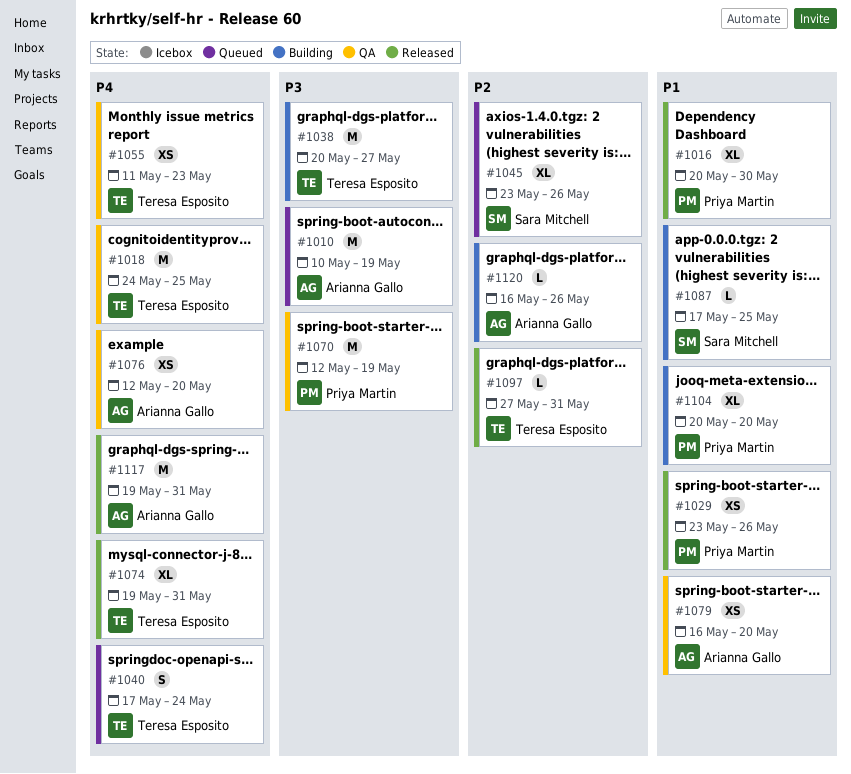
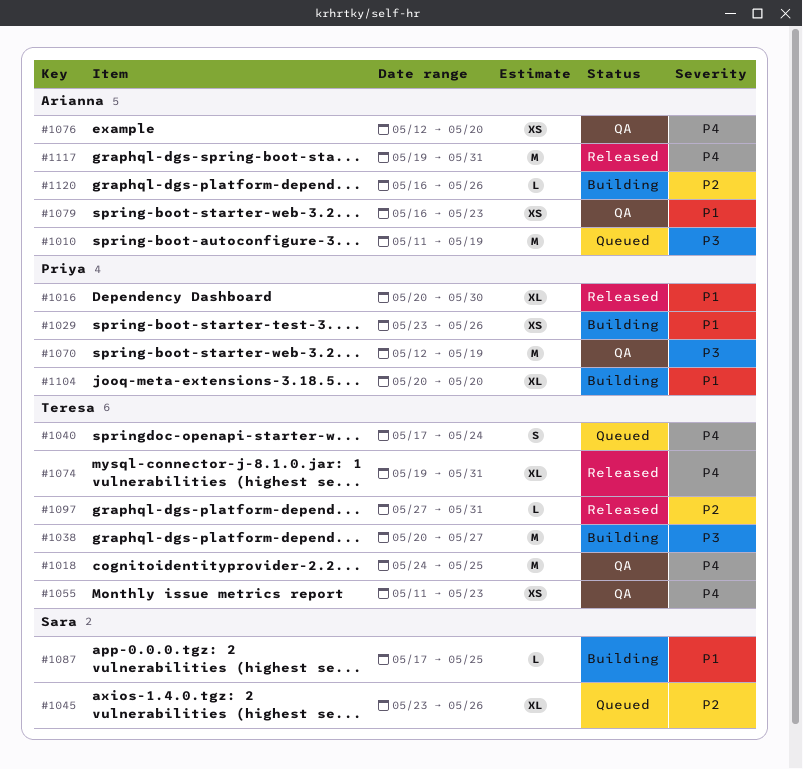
#1010, start: May 10 -> May 11
#1029, status: Released -> Building
#1079, due: May 20 -> May 23

